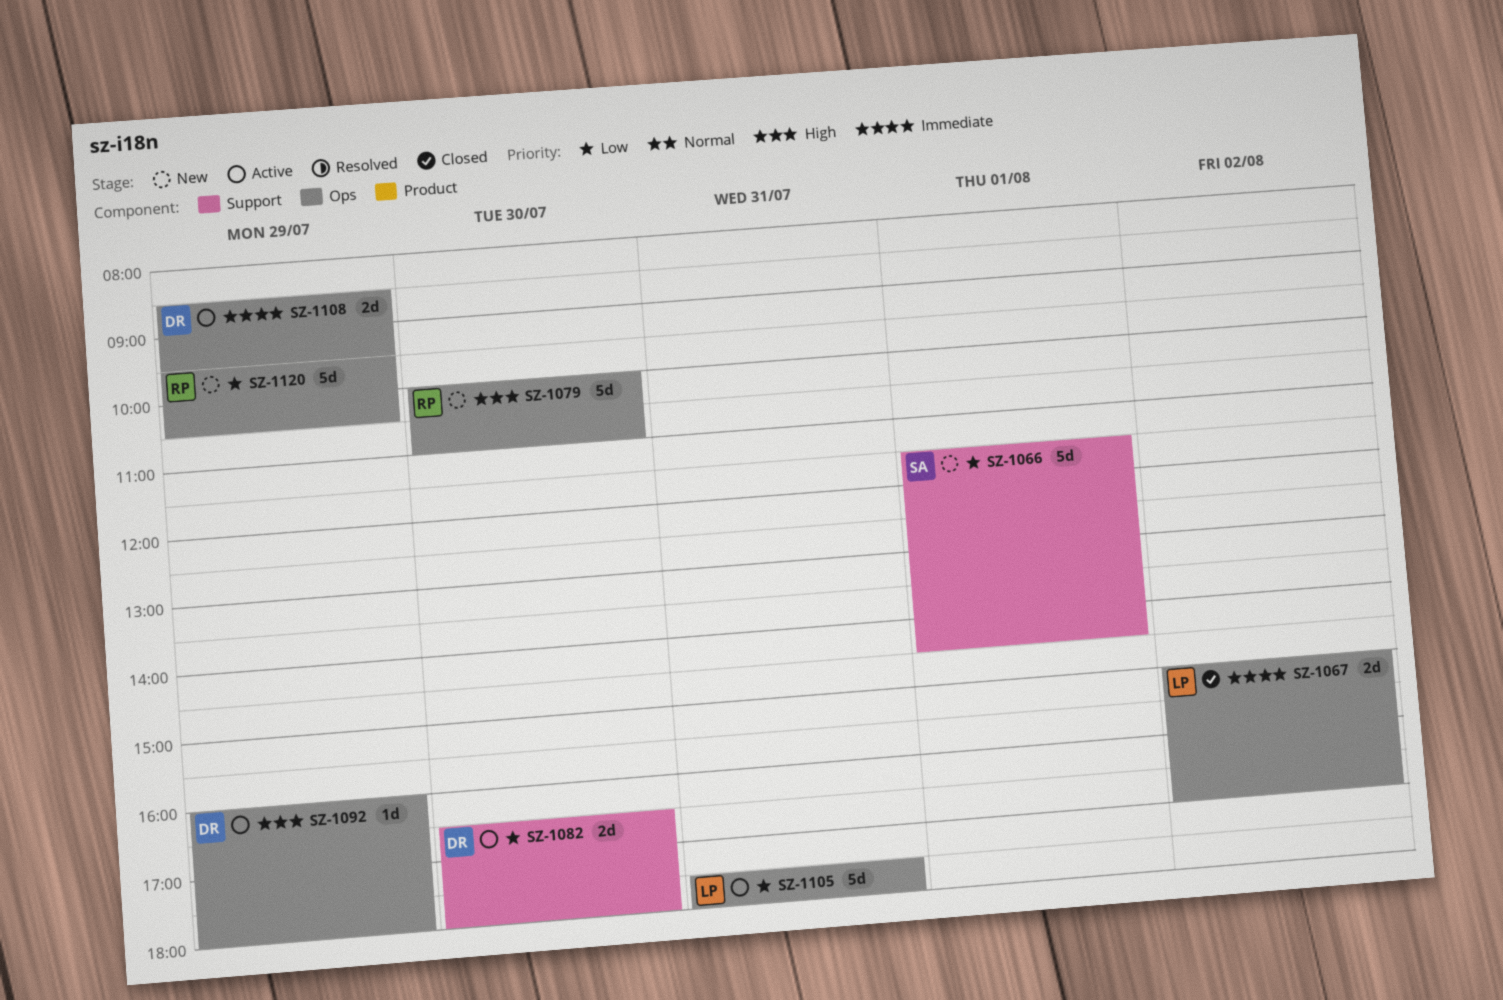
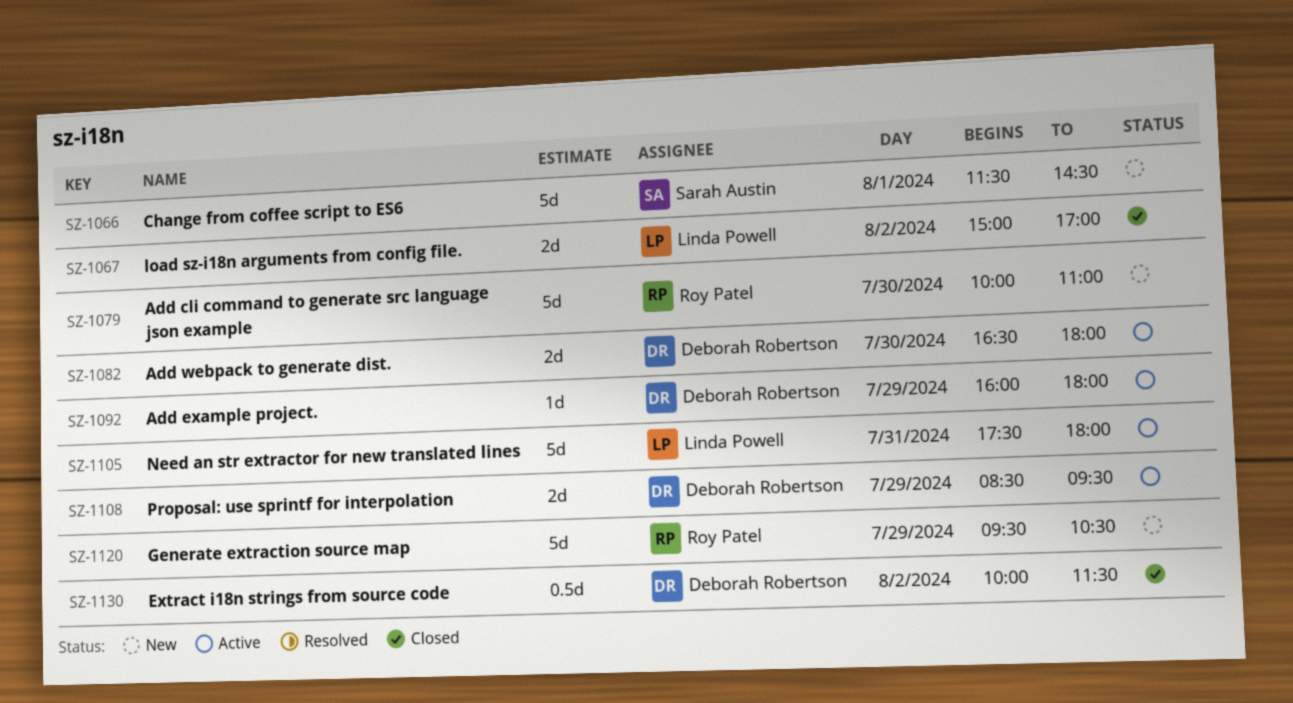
SZ-1130: none -> present

